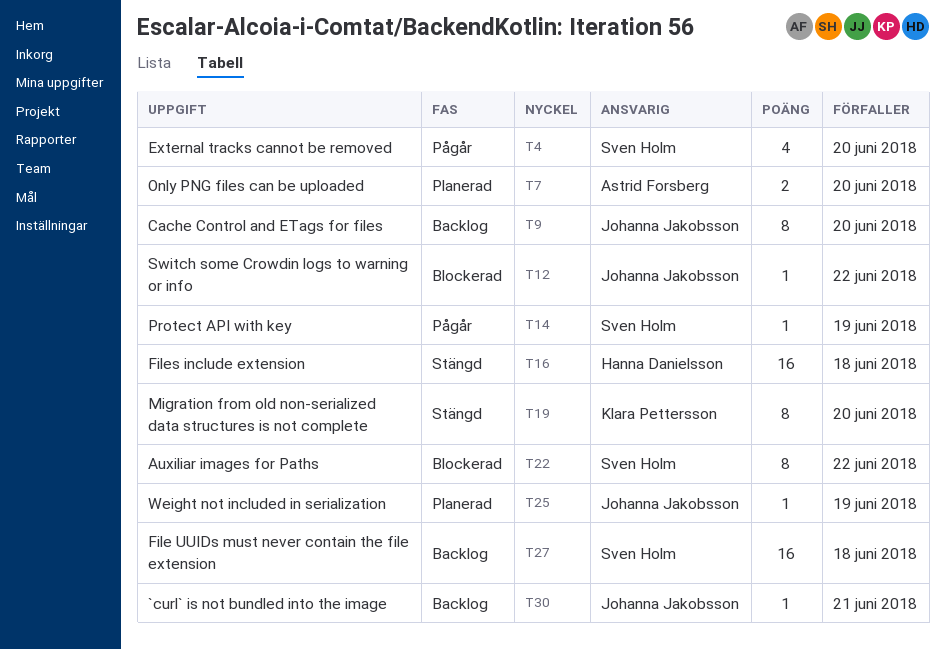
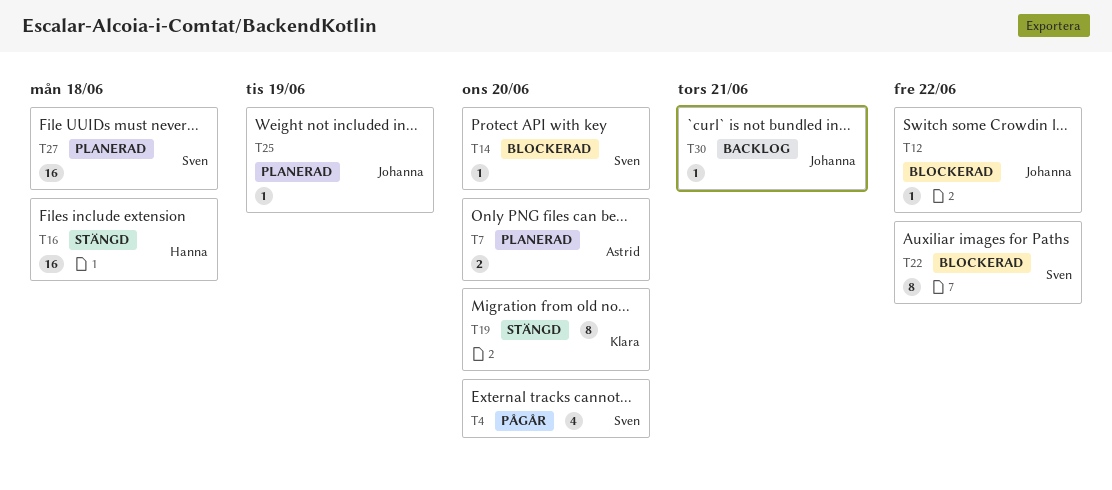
T9: present -> none
T14, status: Pågår -> Blockerad
T14, due: Jun 19 -> Jun 20
T27, status: Backlog -> Planerad

